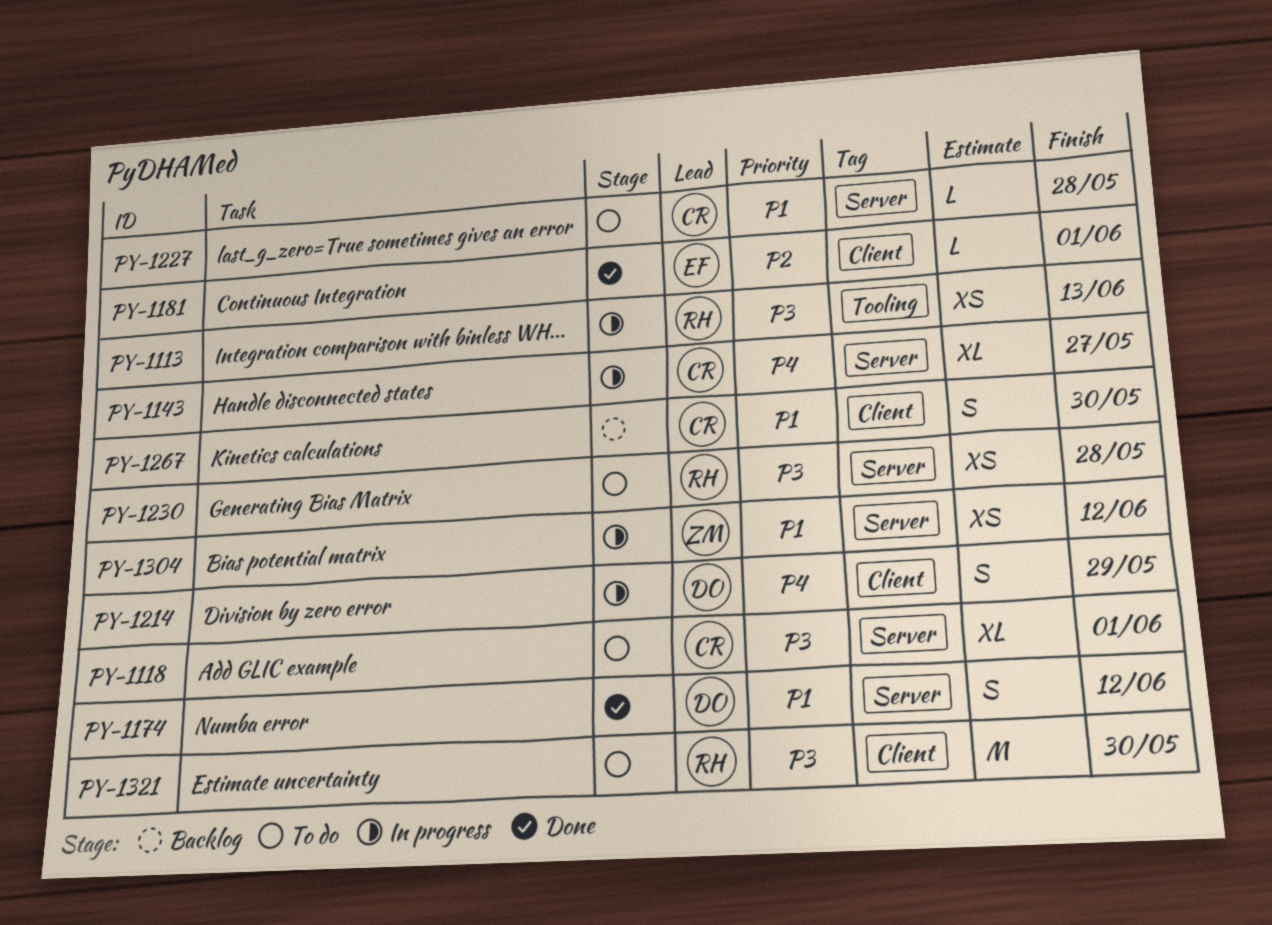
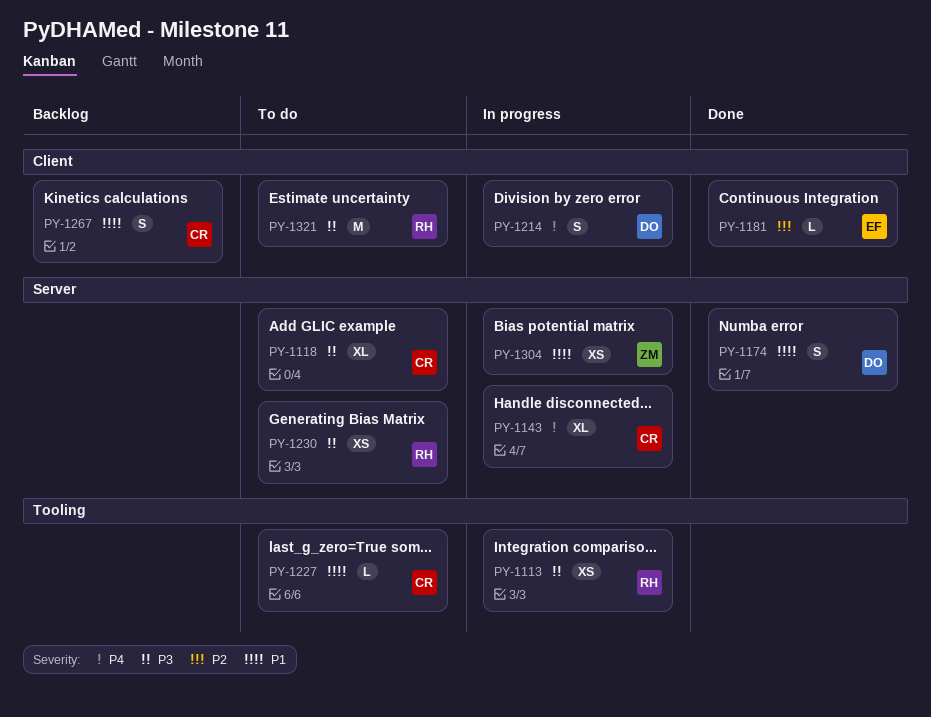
PY-1227, label: Server -> Tooling

